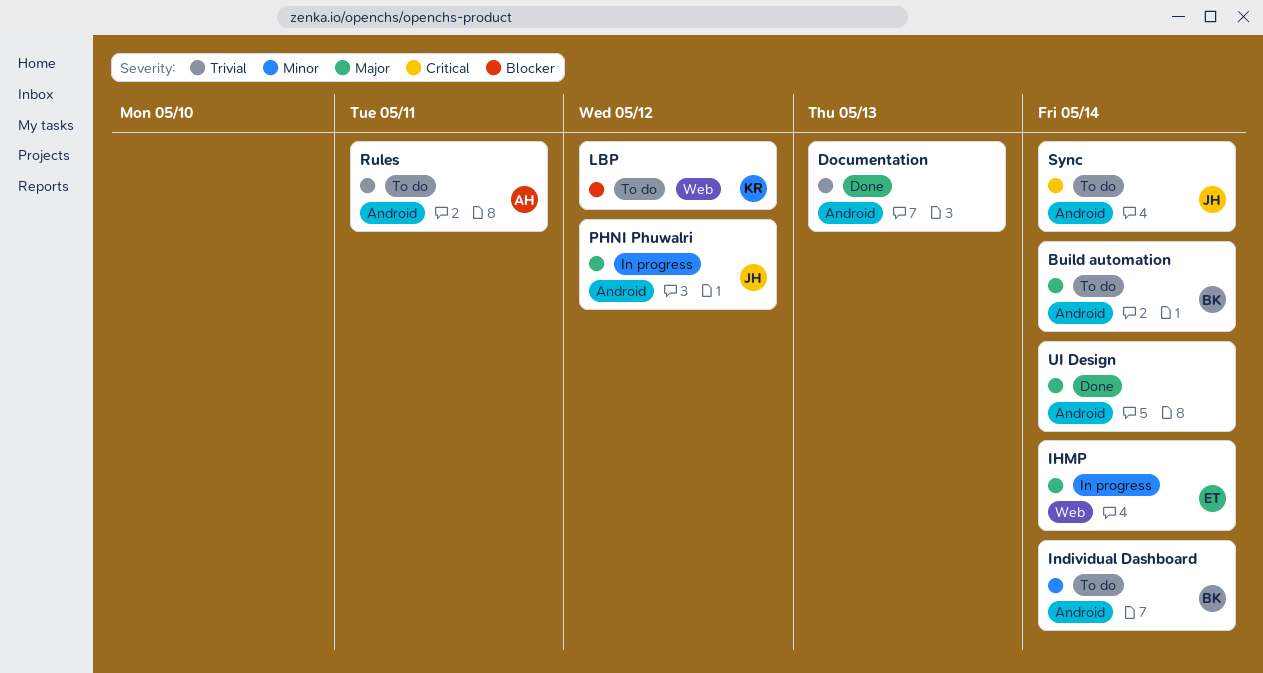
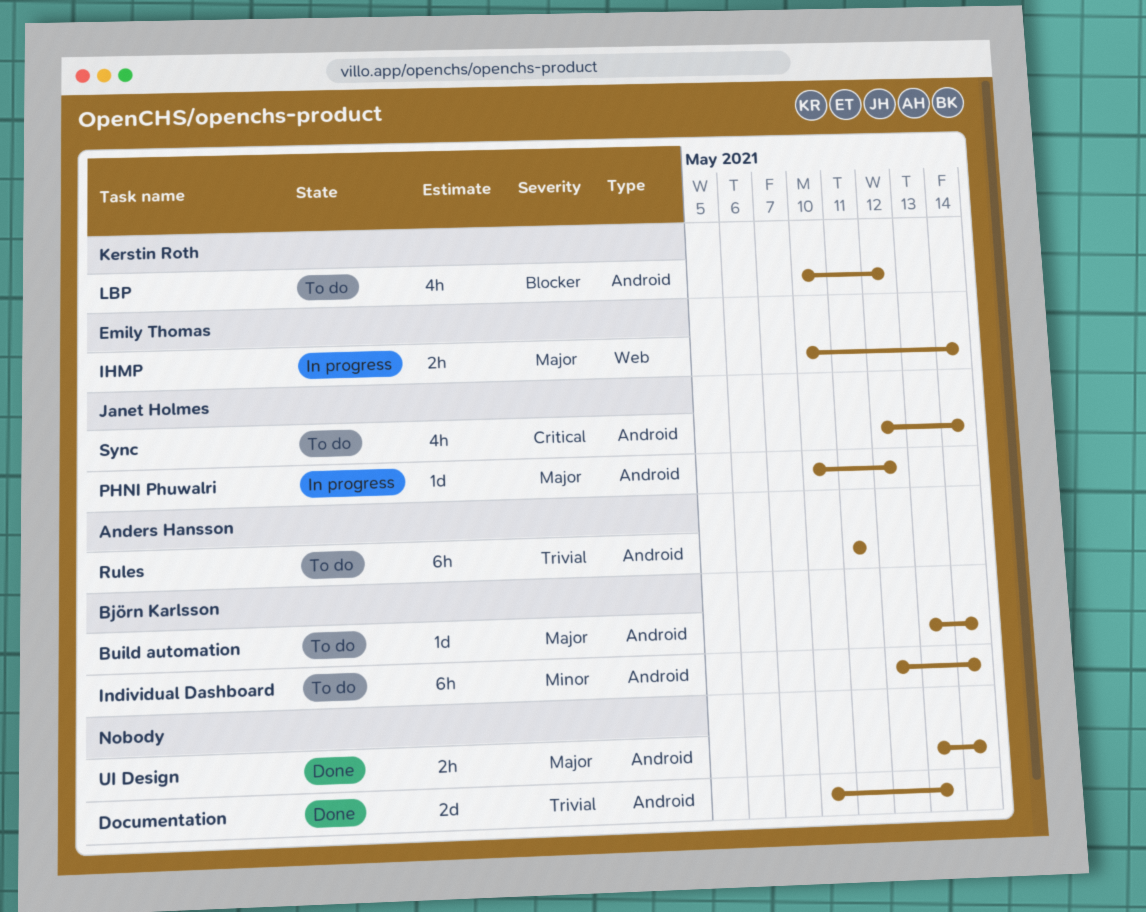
LBP, label: Web -> Android

